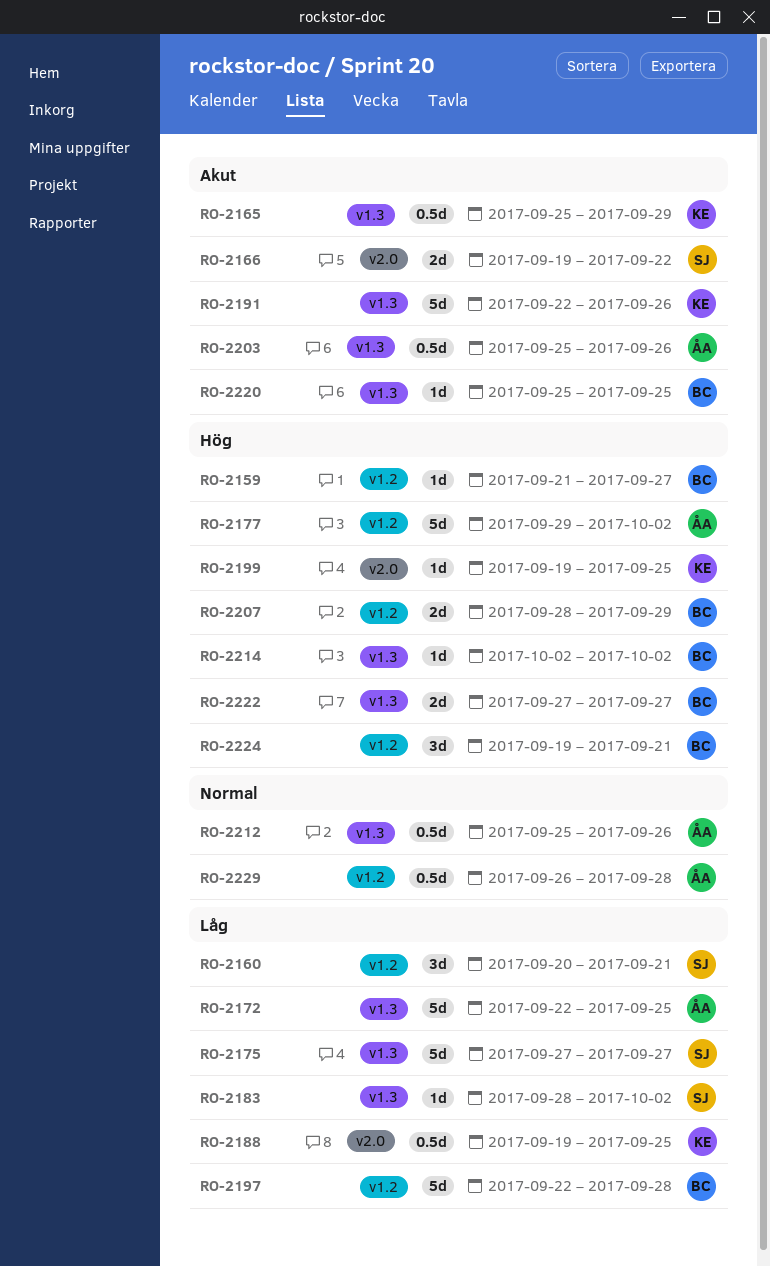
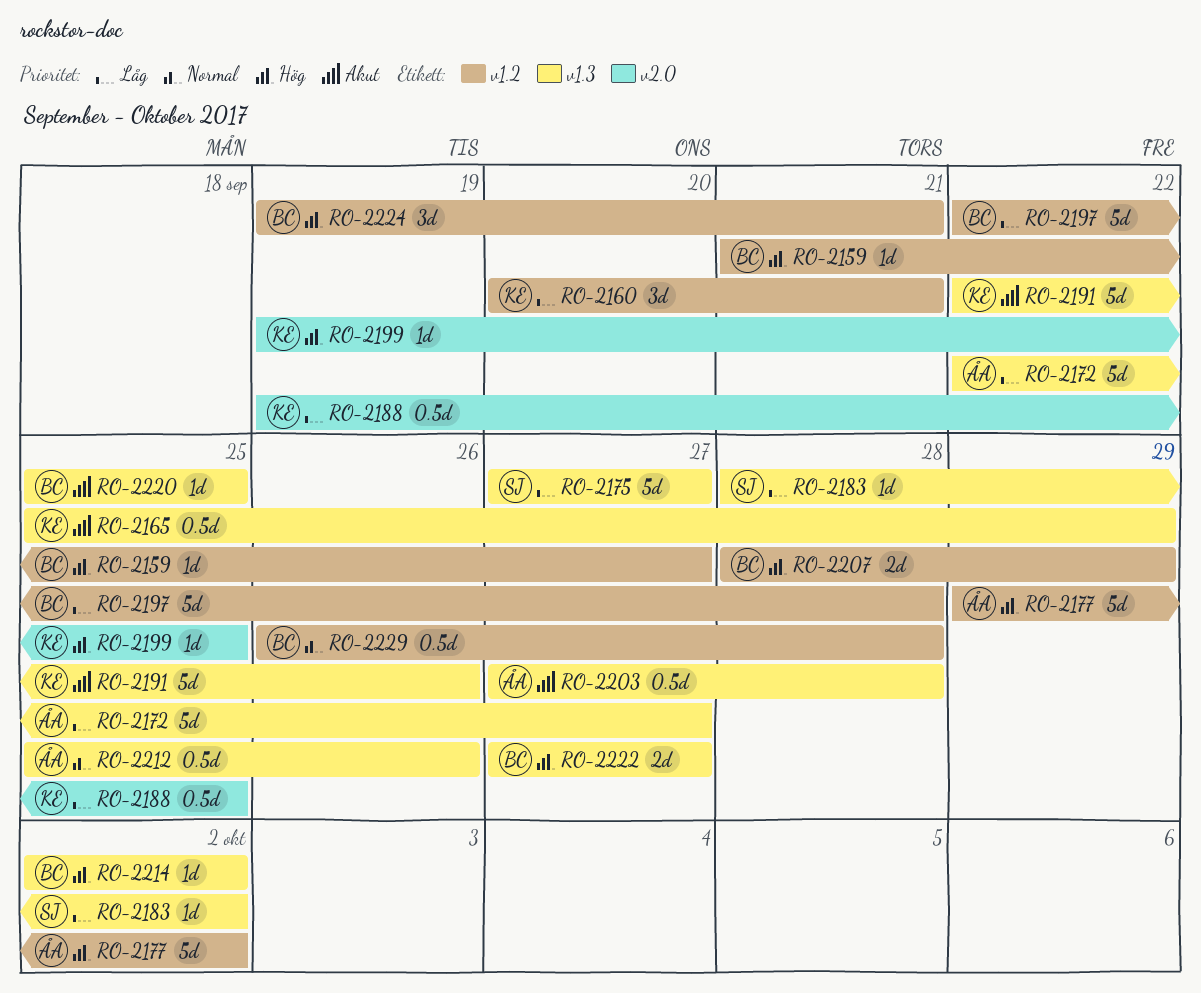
RO-2160, owner: SJ -> KE
RO-2166: present -> none
RO-2172, due: Sep 25 -> Sep 27
RO-2203, start: Sep 25 -> Sep 27
RO-2203, due: Sep 26 -> Sep 28
RO-2229, owner: ÅA -> BC

